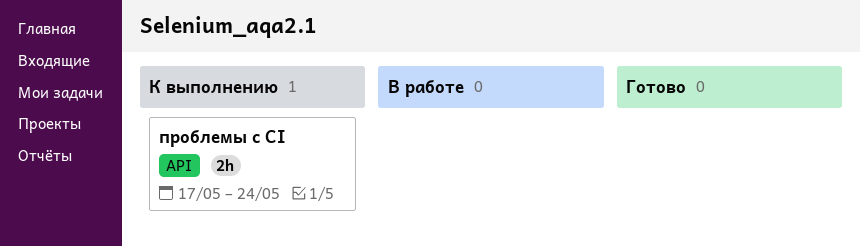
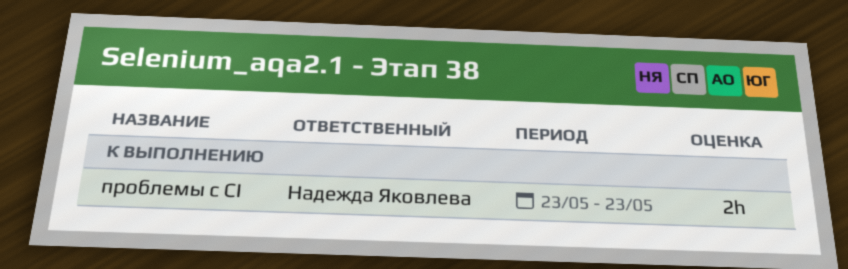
проблемы с СI, start: May 17 -> May 23
проблемы с СI, due: May 24 -> May 23

